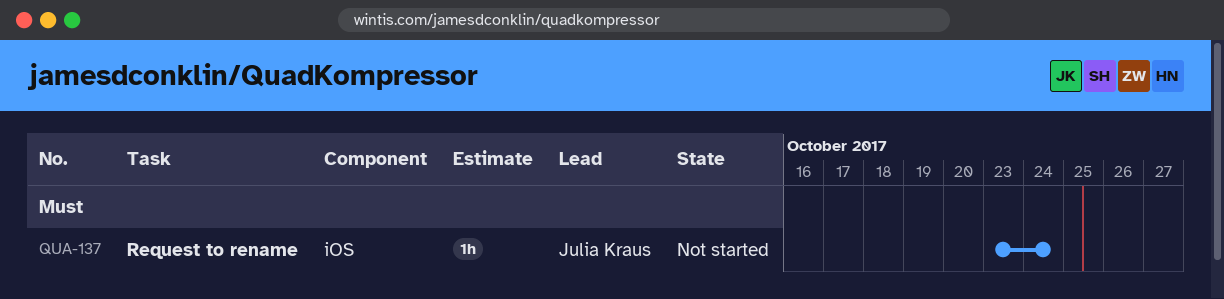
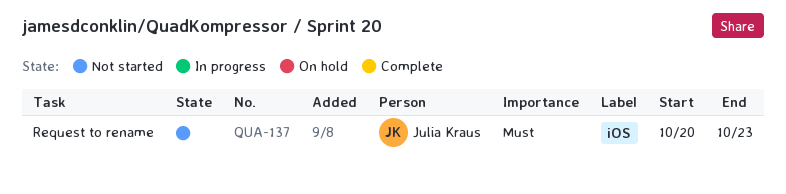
QUA-137, start: Oct 23 -> Oct 20
QUA-137, due: Oct 24 -> Oct 23

